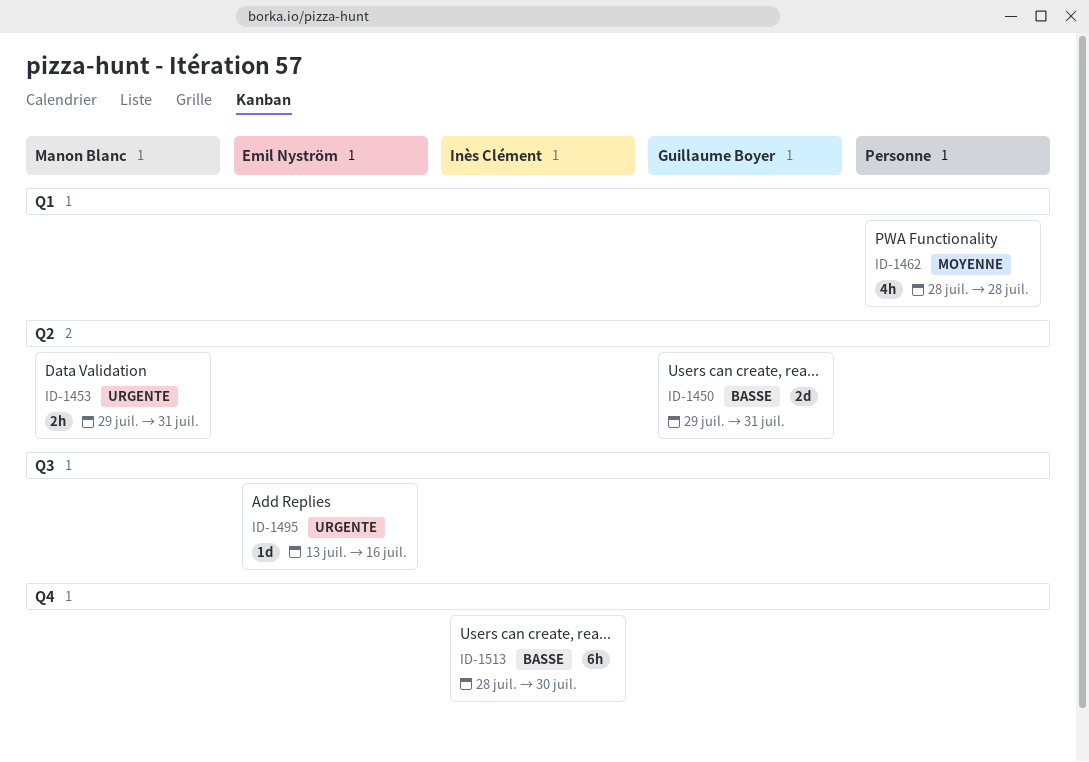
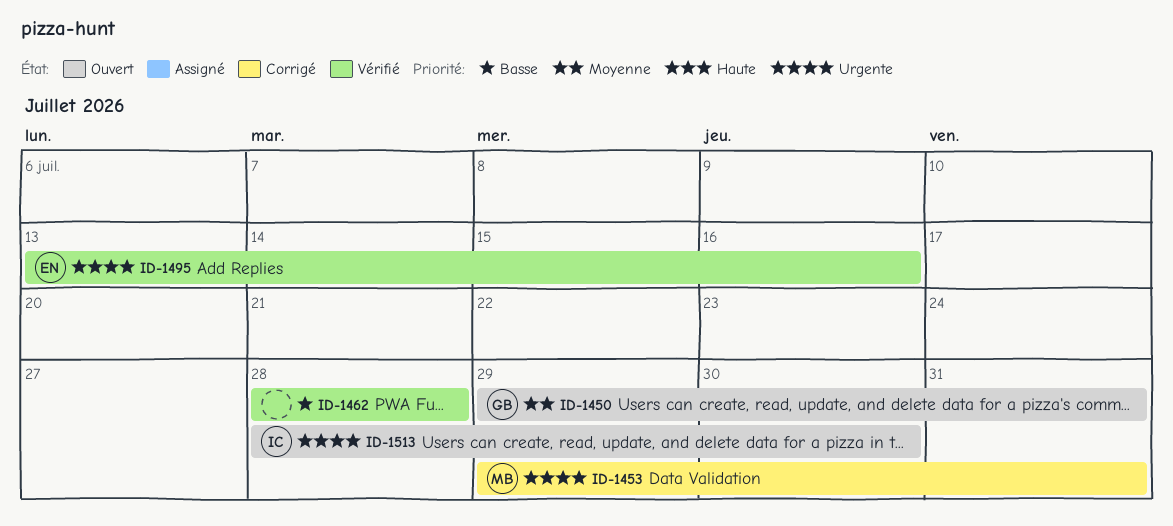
ID-1450, priority: Basse -> Moyenne
ID-1462, priority: Moyenne -> Basse
ID-1513, priority: Basse -> Urgente

